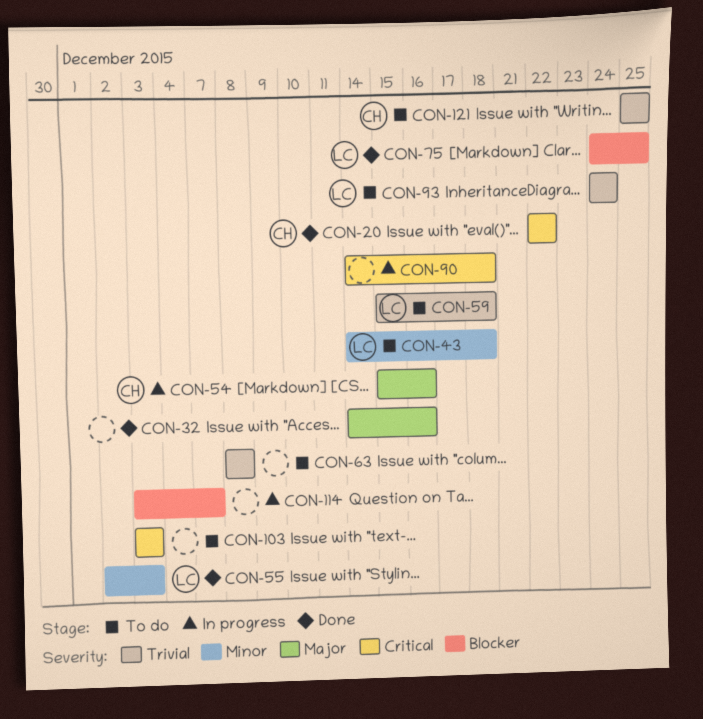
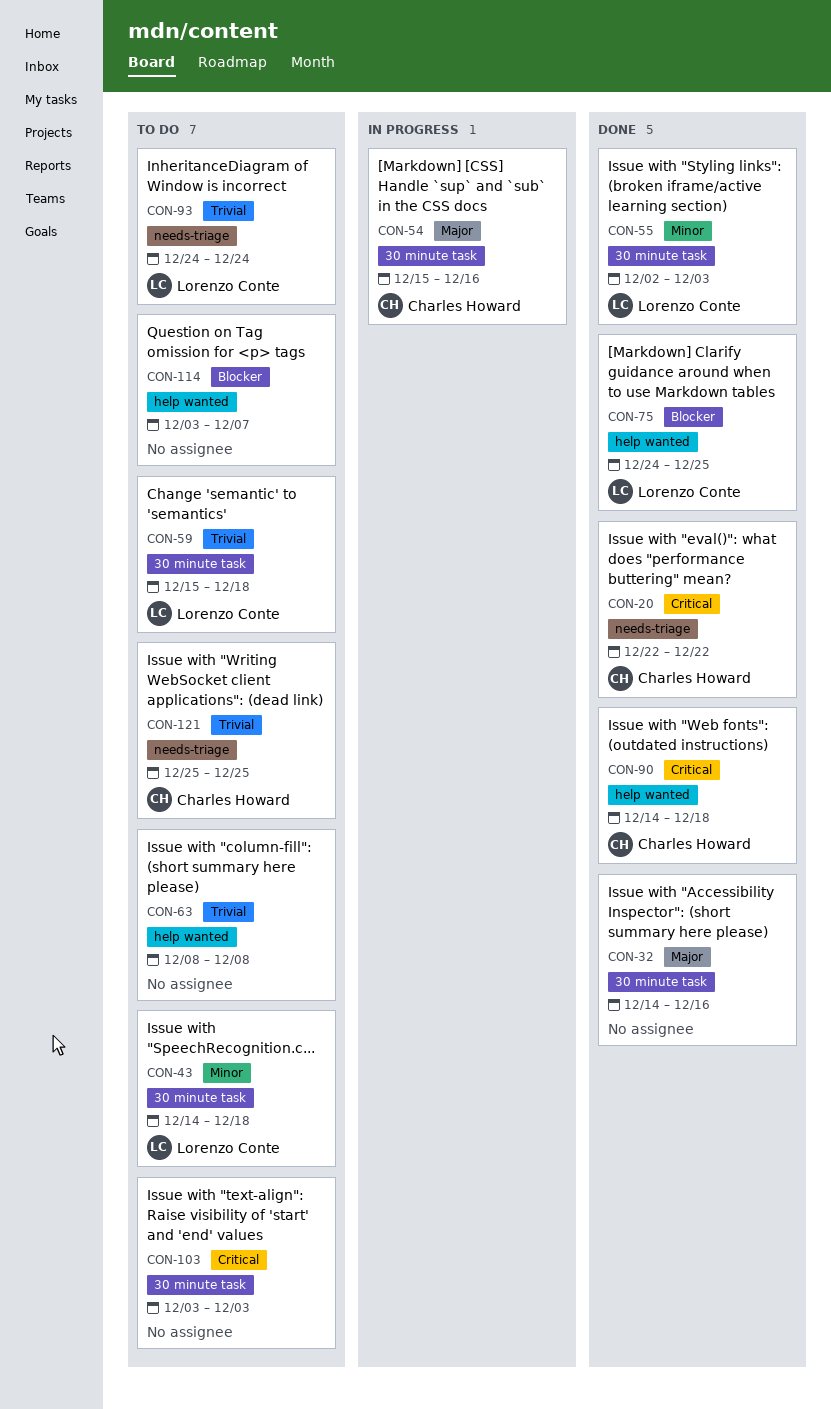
CON-90, status: In progress -> Done
CON-90, owner: none -> Charles Howard
CON-114, status: In progress -> To do

